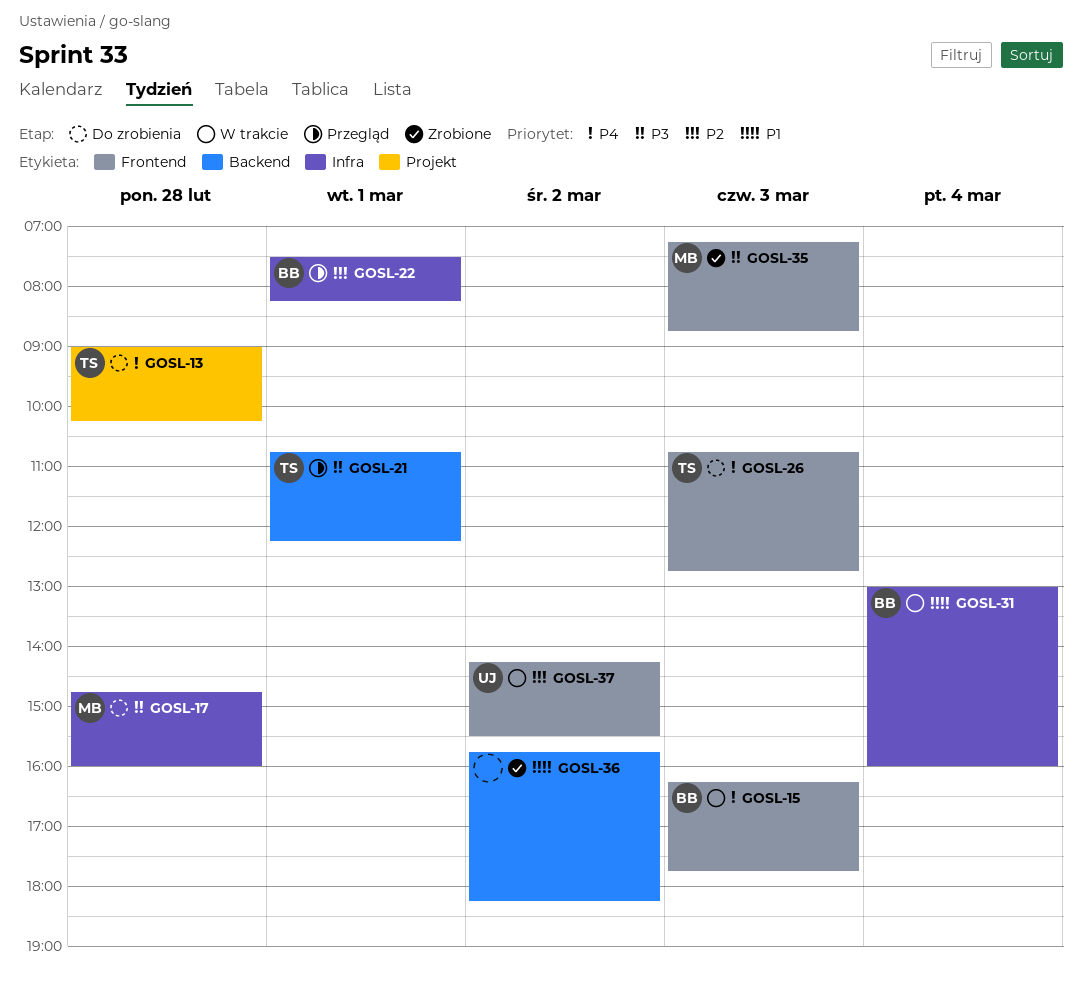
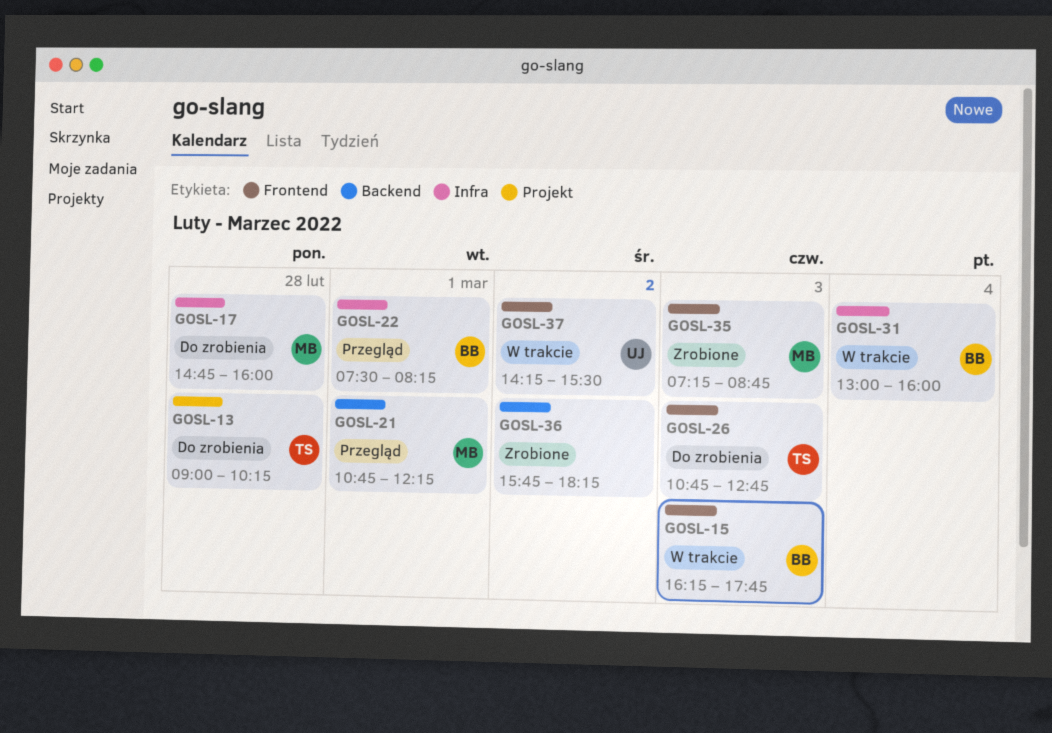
GOSL-21, owner: TS -> MB

